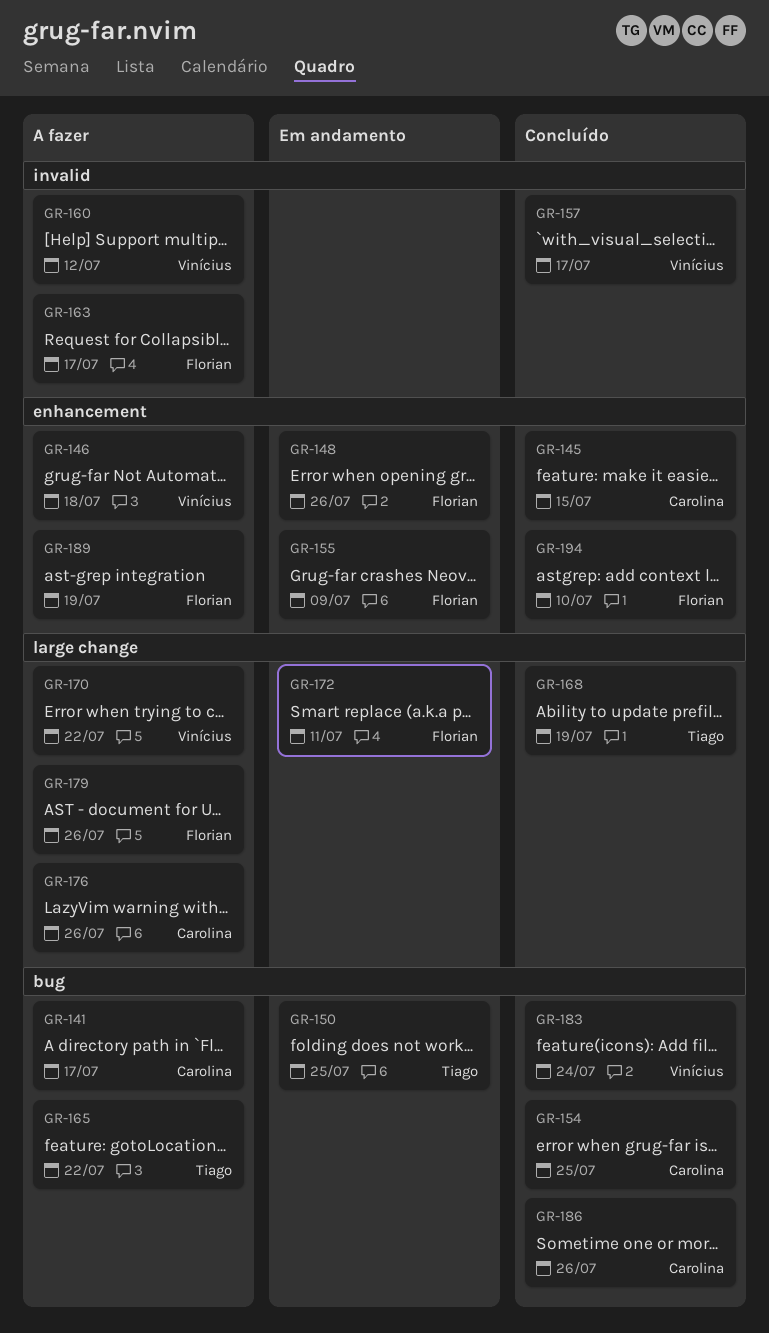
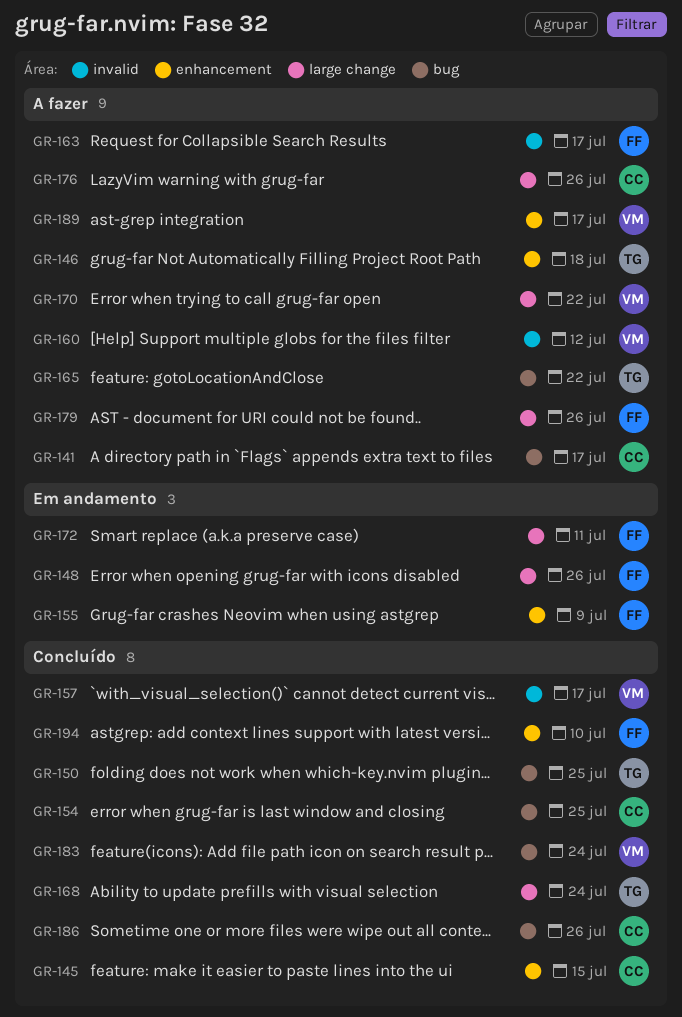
GR-146, owner: Vinícius -> Tiago
GR-148, label: enhancement -> large change
GR-150, status: Em andamento -> Concluído
GR-168, due: Jul 19 -> Jul 24
GR-189, owner: Florian -> Vinícius
GR-189, due: Jul 19 -> Jul 17

